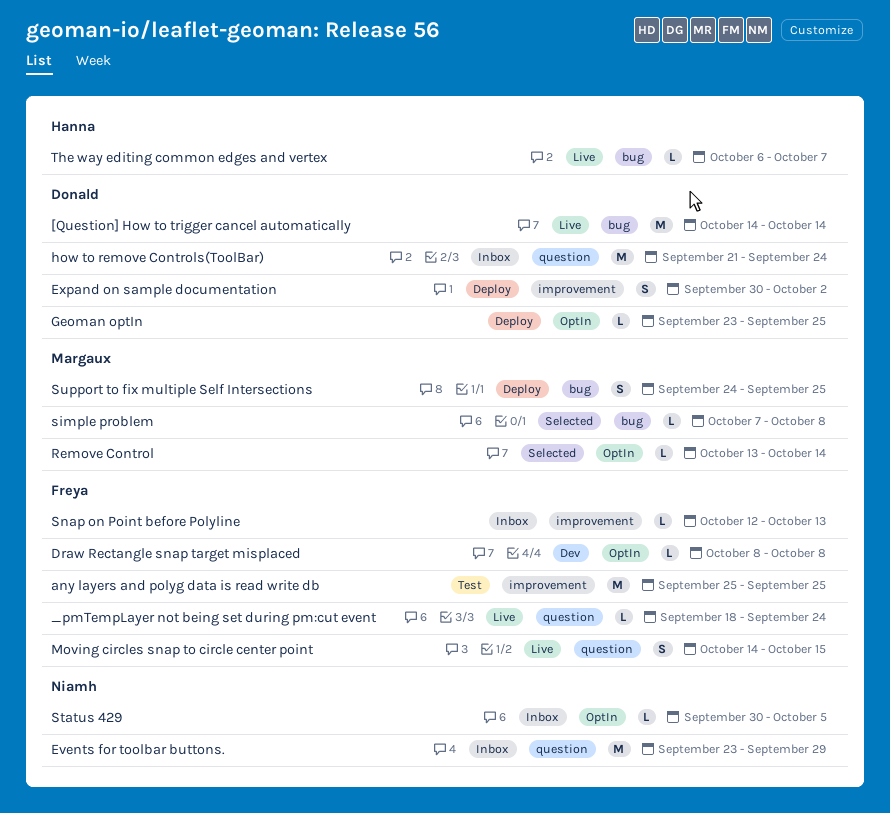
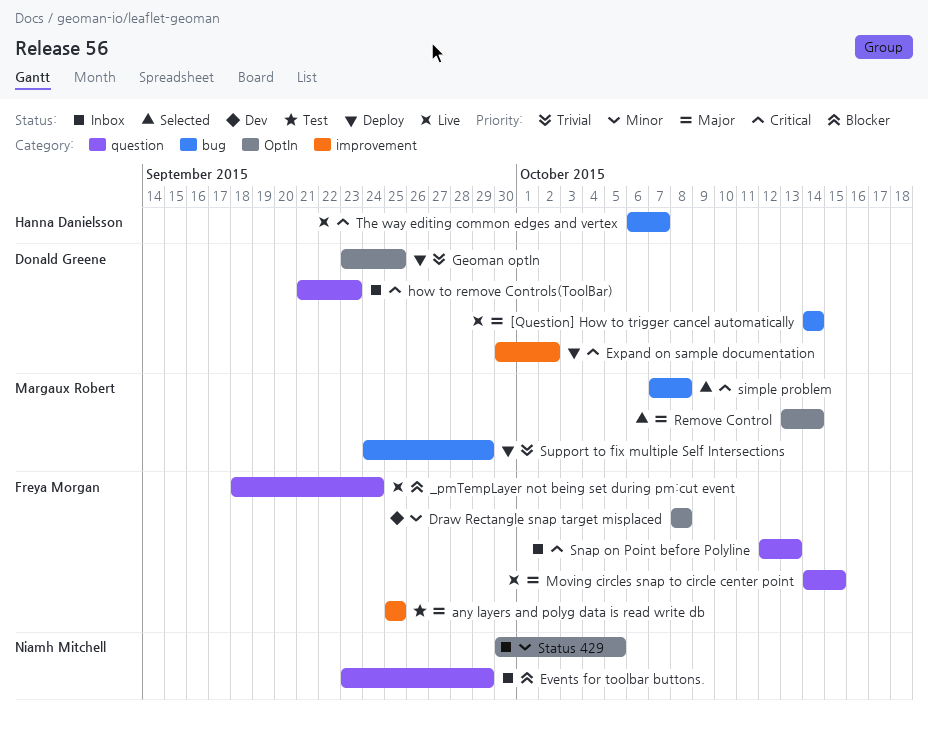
how to remove Controls(ToolBar), due: Sep 24 -> Sep 23
Snap on Point before Polyline, label: improvement -> question
Support to fix multiple Self Intersections, due: Sep 25 -> Sep 29

